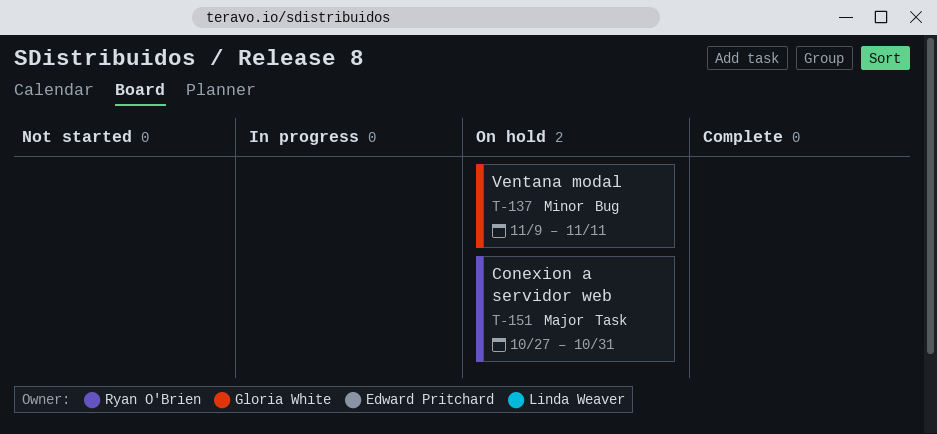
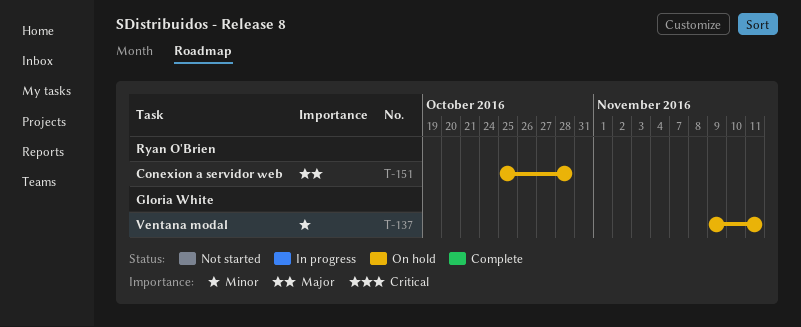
T-151, start: Oct 27 -> Oct 25
T-151, due: Oct 31 -> Oct 28

